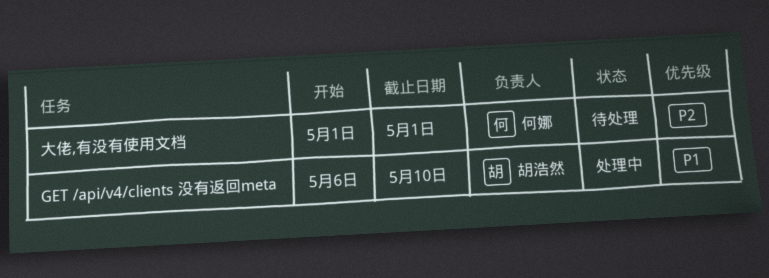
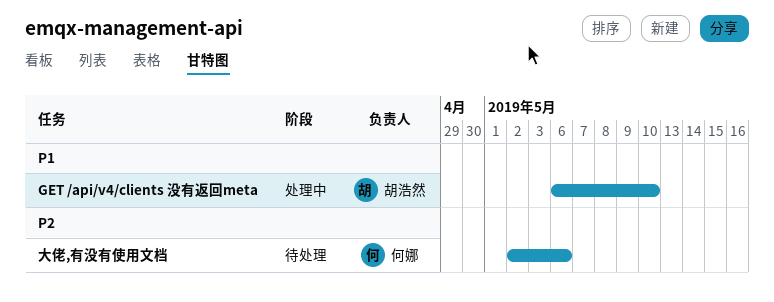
大佬,有没有使用文档, start: May 1 -> May 2
大佬,有没有使用文档, due: May 1 -> May 6

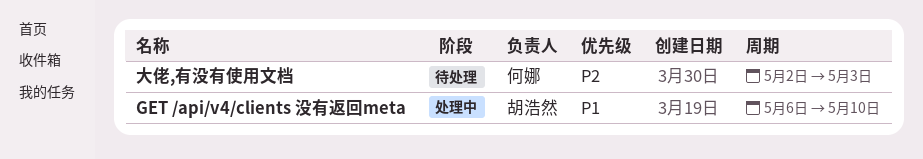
大佬,有没有使用文档, due: May 6 -> May 3

